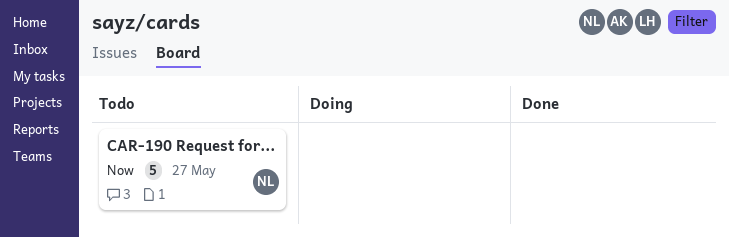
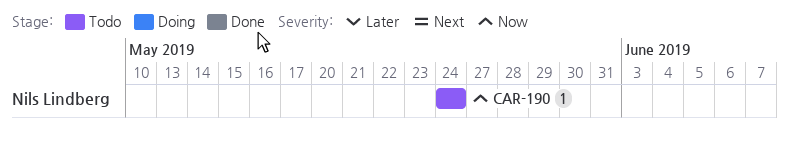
CAR-190, estimate: 5 -> 1
CAR-190, due: May 27 -> May 24

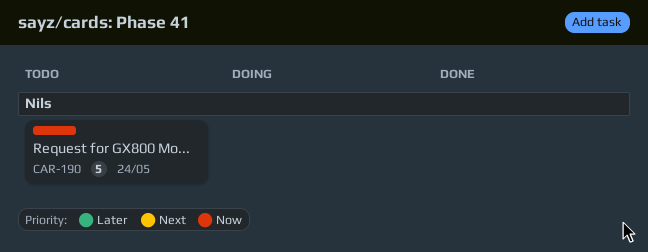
CAR-190, estimate: 1 -> 5

